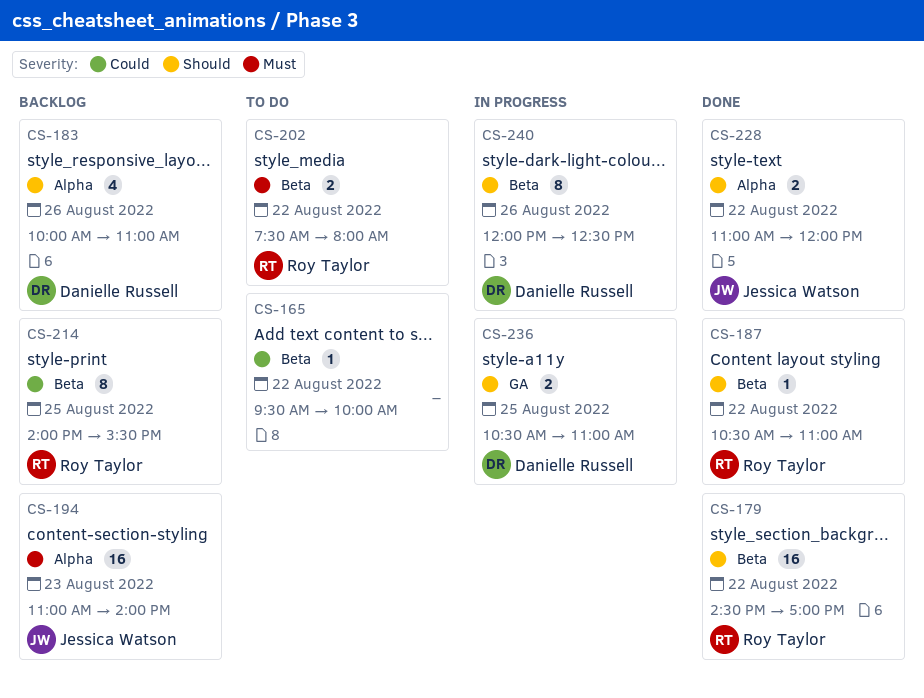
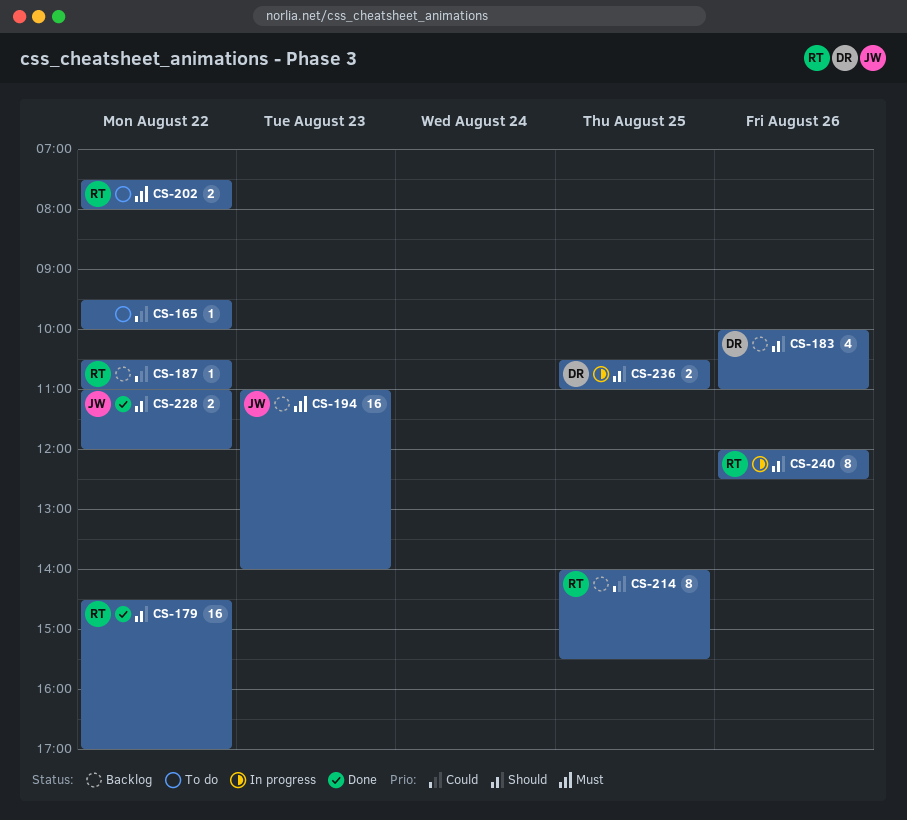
CS-187, status: Done -> Backlog
CS-187, priority: Should -> Could
CS-240, owner: Danielle Russell -> Roy Taylor

